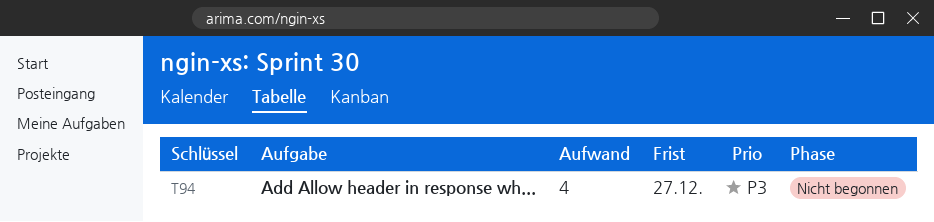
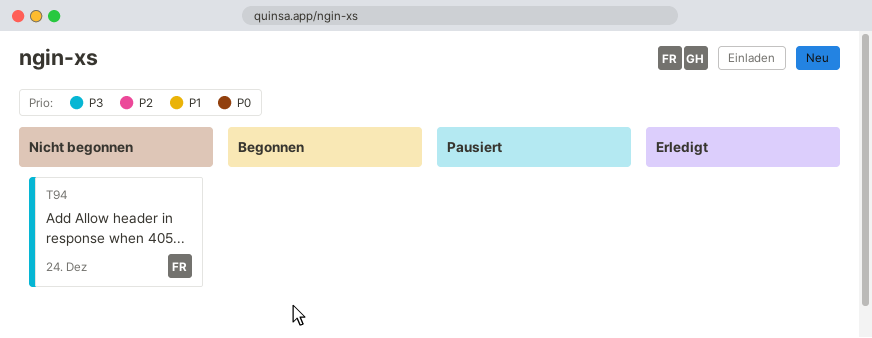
T94, due: Dec 27 -> Dec 24

